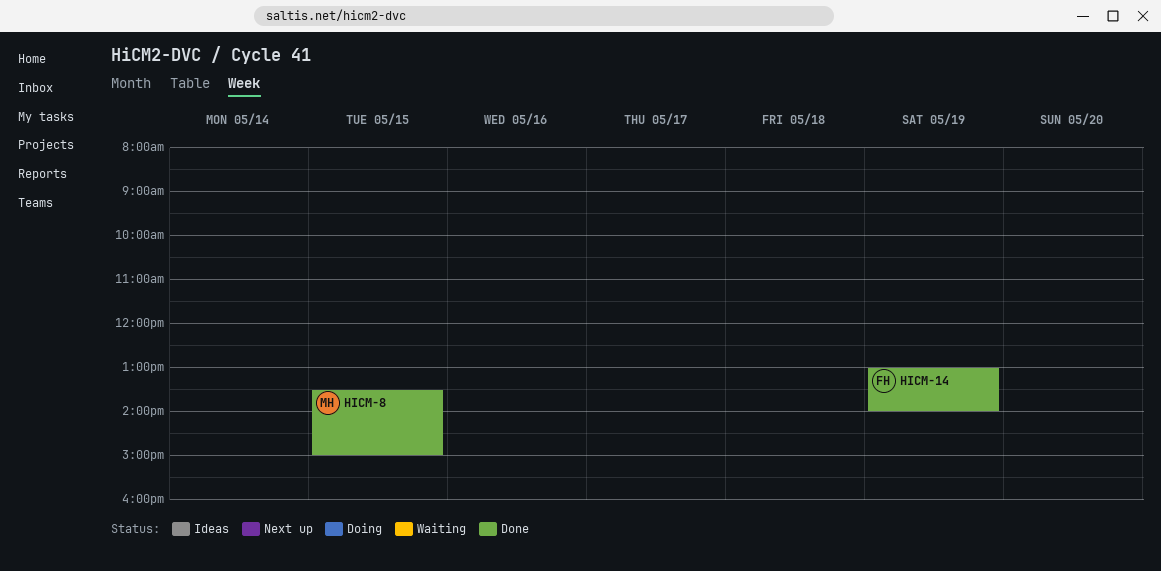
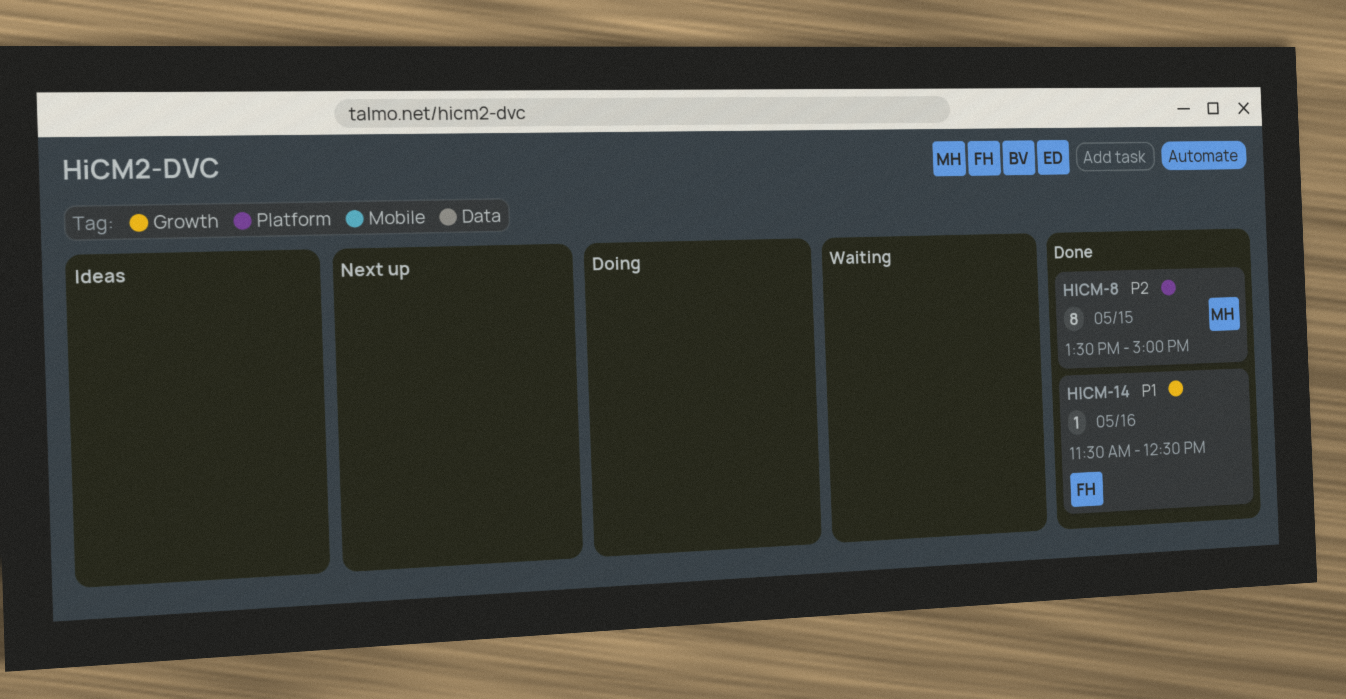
HICM-14, day: May 19 -> May 16
HICM-14, begins: 13:00 -> 11:30
HICM-14, ends: 14:00 -> 12:30

